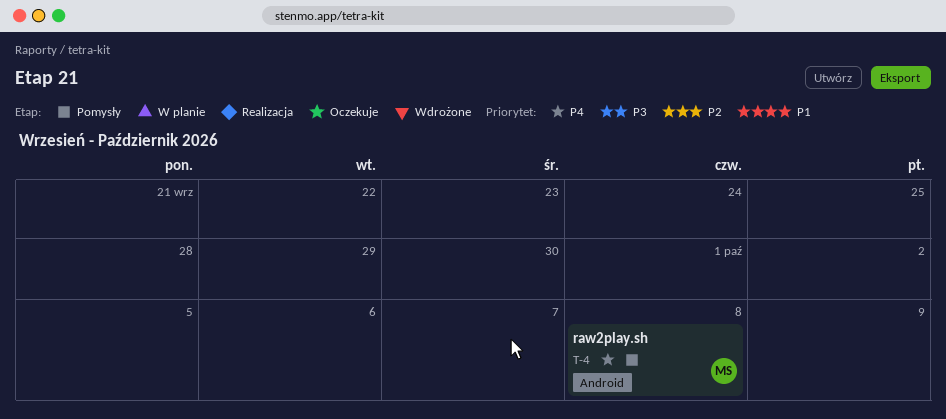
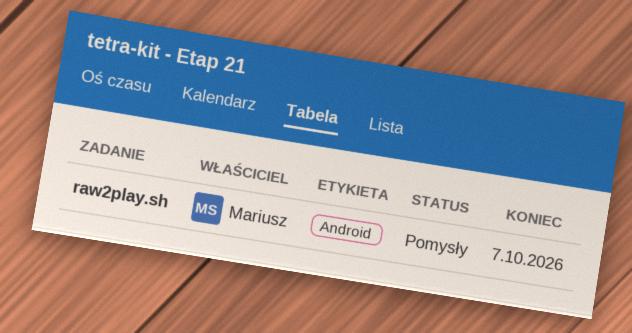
raw2play.sh, due: Oct 8 -> Oct 7

